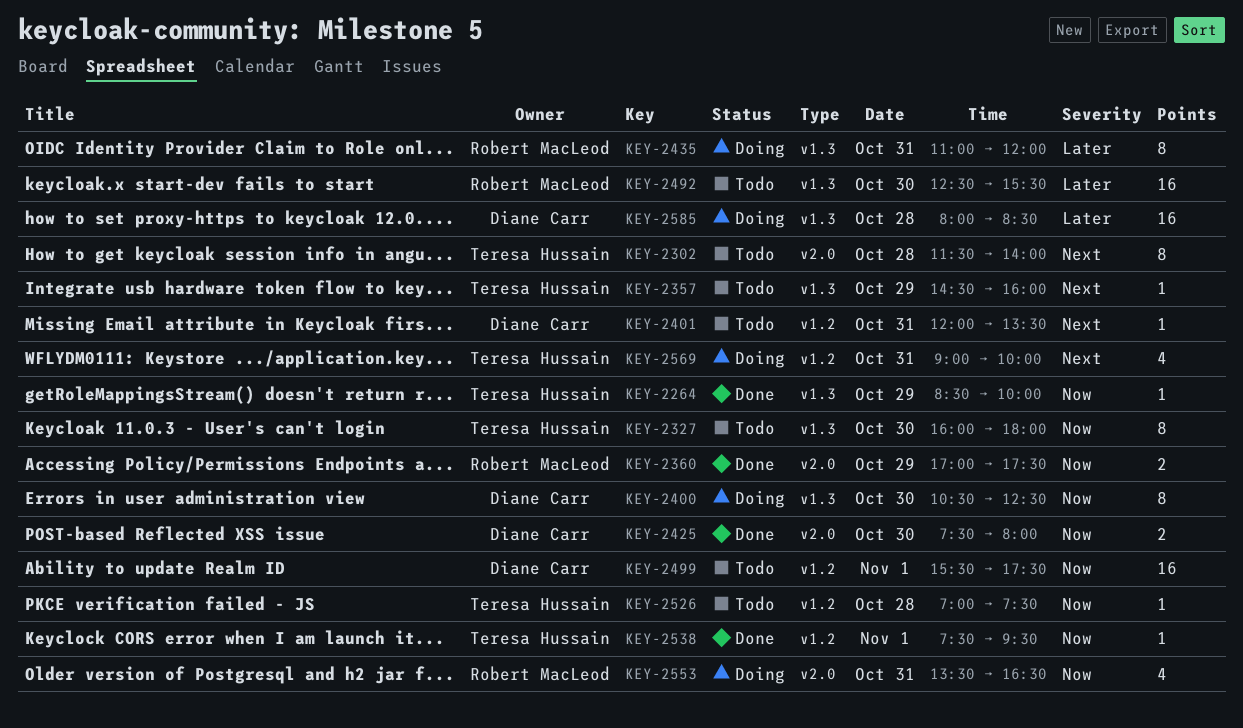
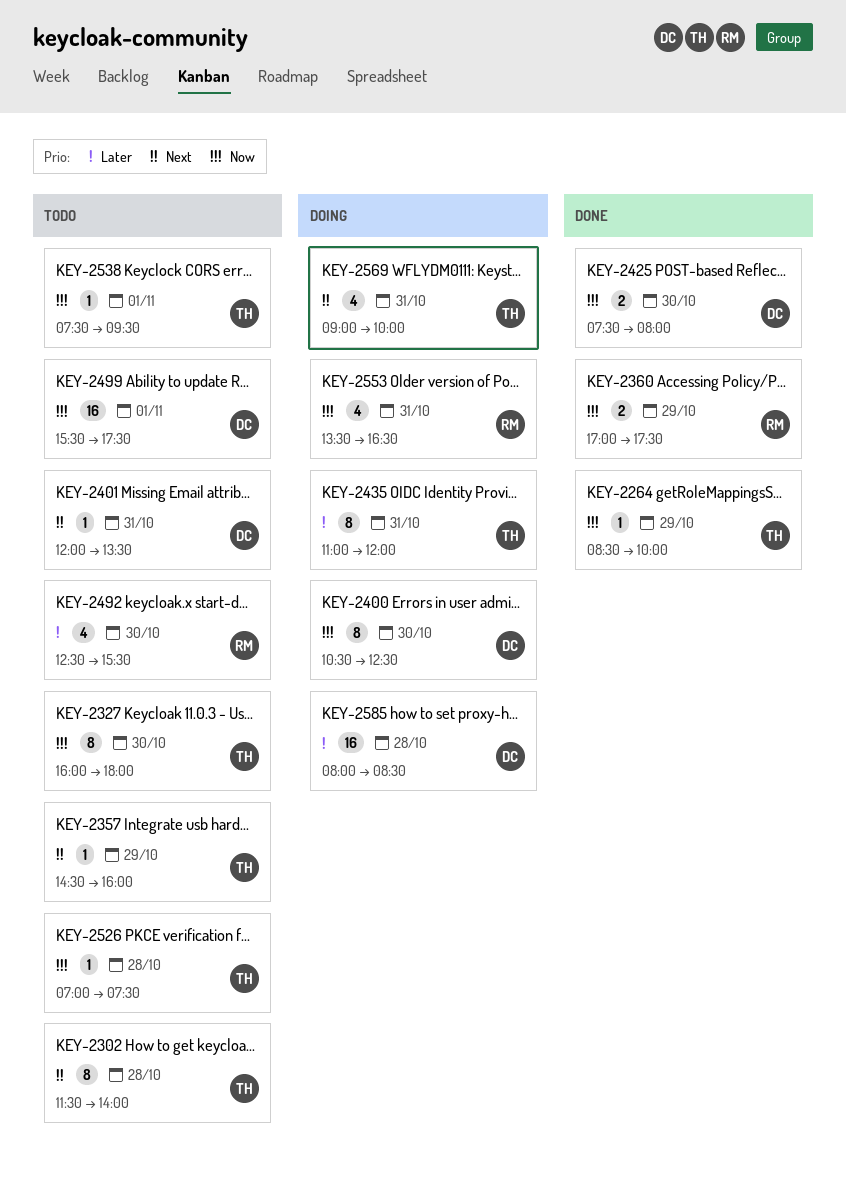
KEY-2435, owner: Robert MacLeod -> Teresa Hussain
KEY-2492, estimate: 16 -> 4
KEY-2538, status: Done -> Todo

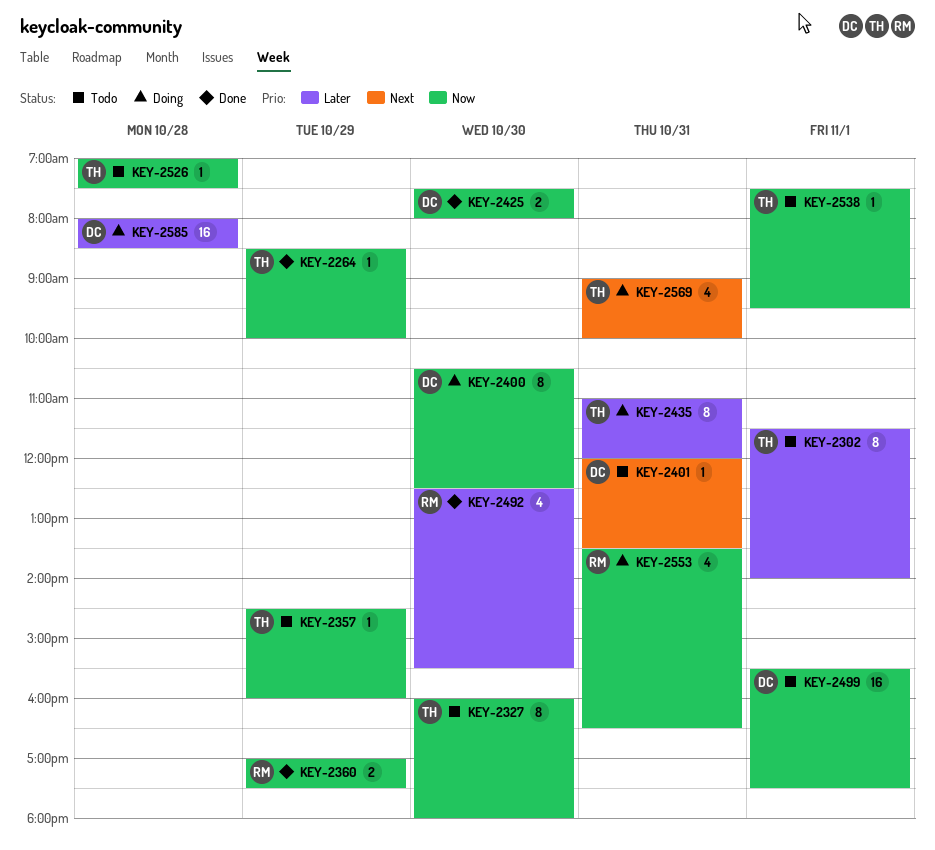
KEY-2302, priority: Next -> Later
KEY-2302, day: Oct 28 -> Nov 1
KEY-2357, priority: Next -> Now
KEY-2492, status: Todo -> Done

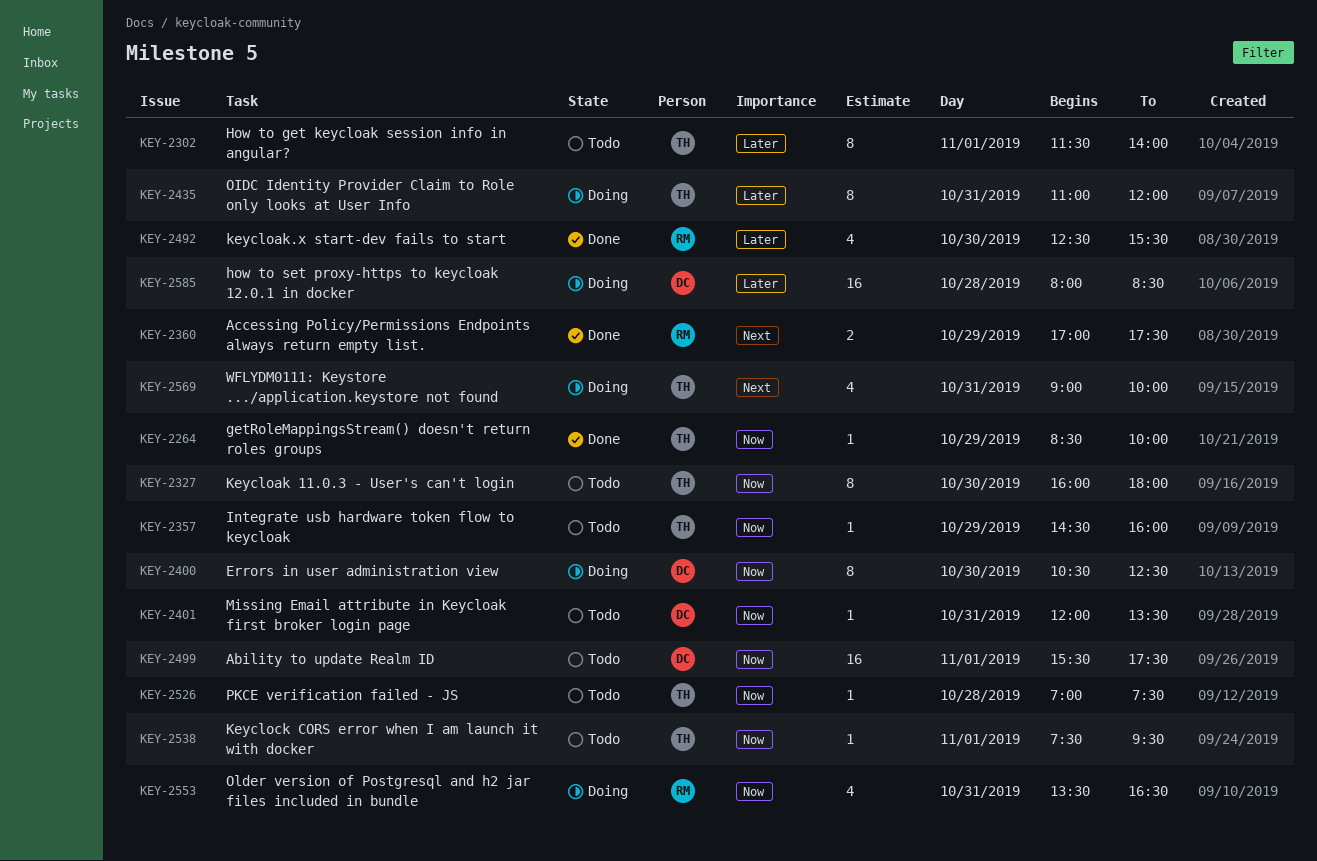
KEY-2360, priority: Now -> Next
KEY-2401, priority: Next -> Now
KEY-2425: present -> none

